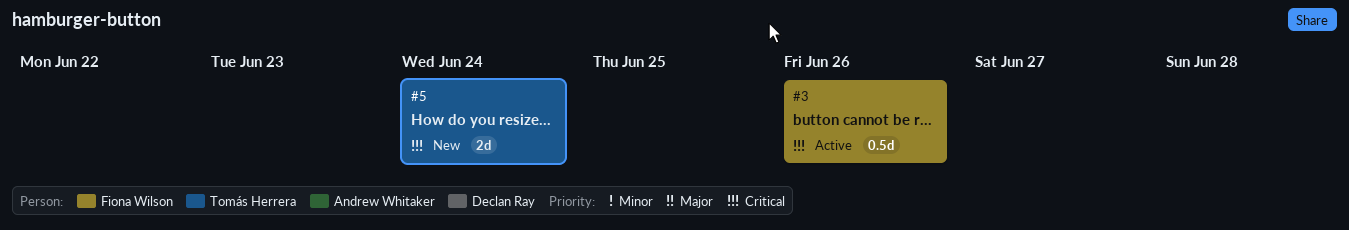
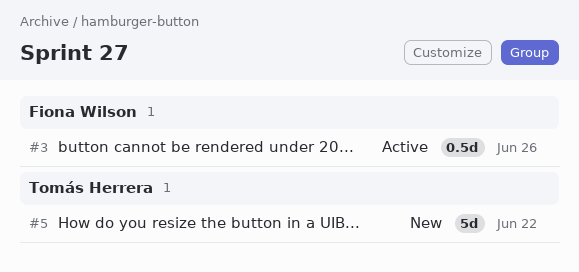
#5, estimate: 2d -> 5d
#5, due: Jun 24 -> Jun 22

